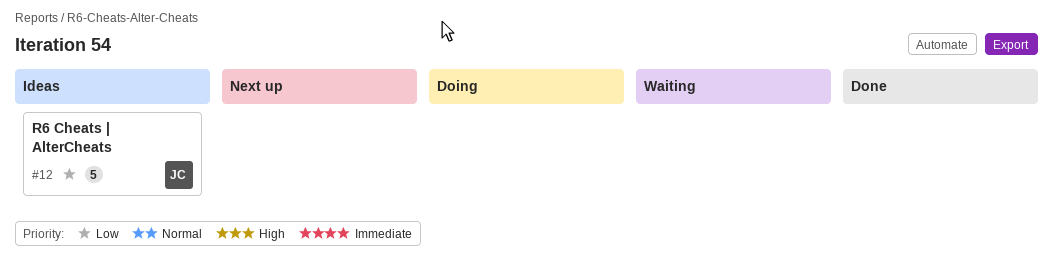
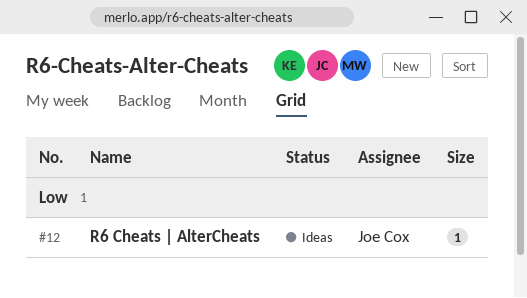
#12, estimate: 5 -> 1

